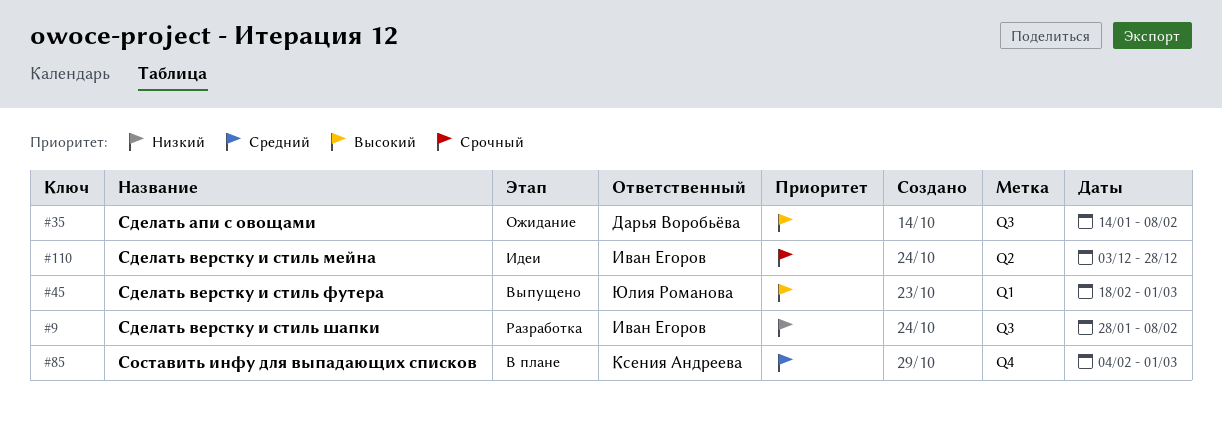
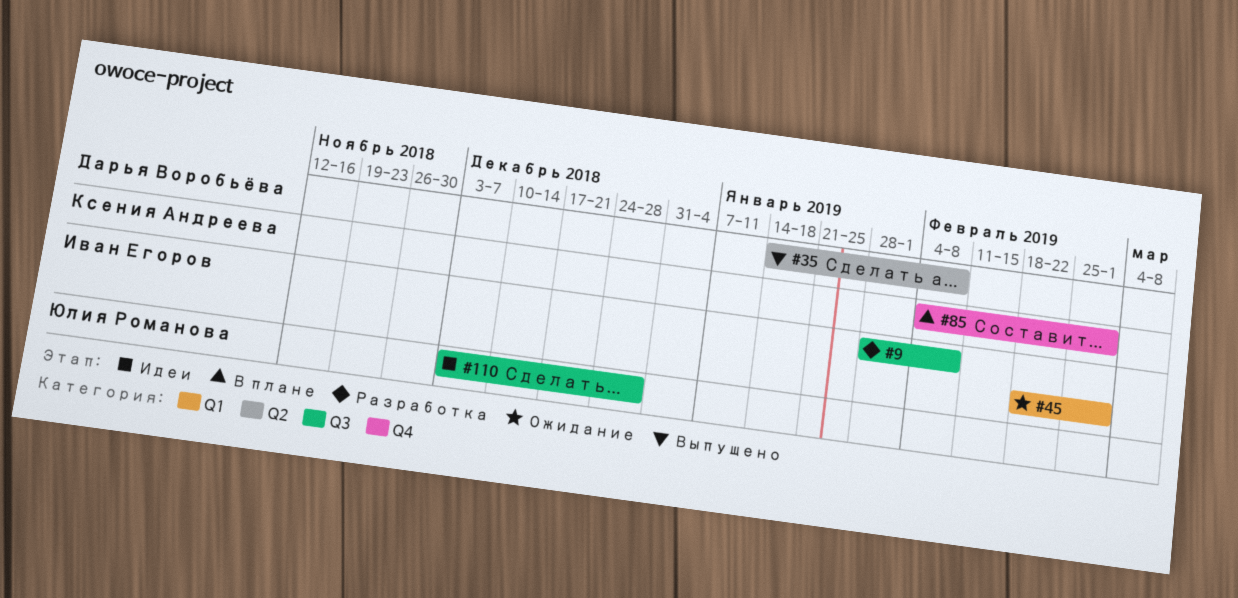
#35, status: Ожидание -> Выпущено
#35, label: Q3 -> Q2
#45, status: Выпущено -> Ожидание
#45, owner: Юлия Романова -> Иван Егоров
#110, owner: Иван Егоров -> Юлия Романова
#110, label: Q2 -> Q3

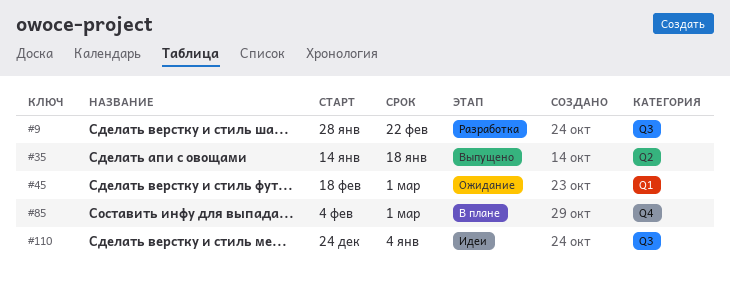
#9, due: Feb 8 -> Feb 22
#35, due: Feb 8 -> Jan 18
#110, start: Dec 3 -> Dec 24
#110, due: Dec 28 -> Jan 4

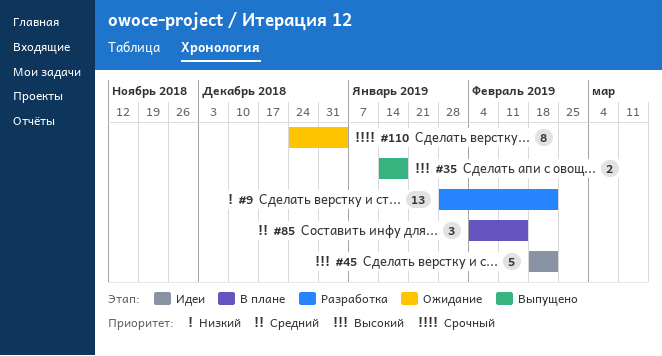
#45, status: Ожидание -> Идеи
#45, due: Mar 1 -> Feb 22
#85, due: Mar 1 -> Feb 15
#110, status: Идеи -> Ожидание

